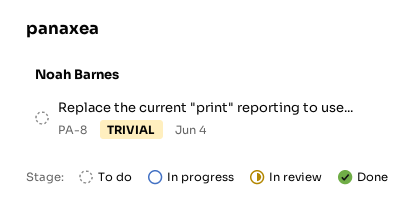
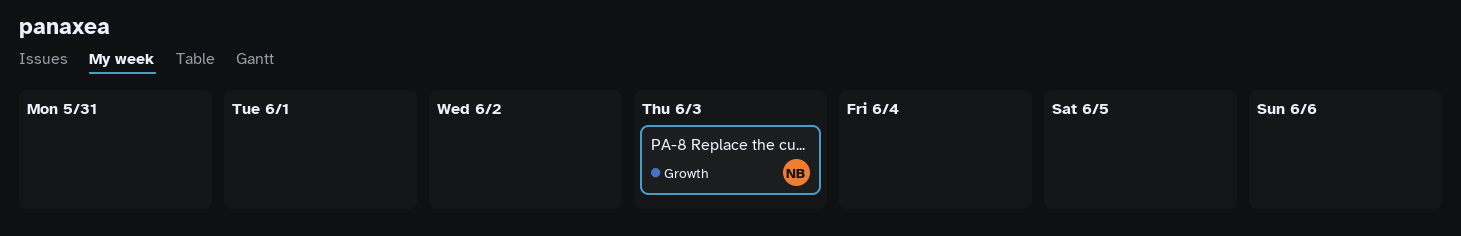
PA-8, due: Jun 4 -> Jun 3

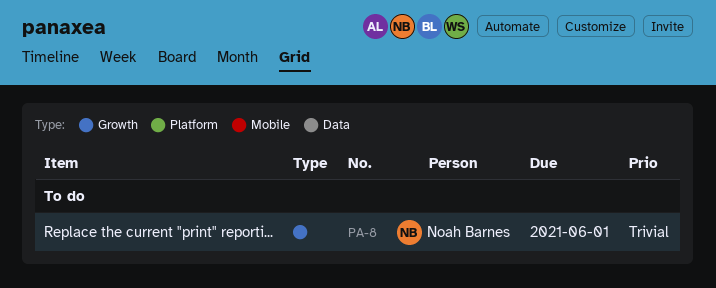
PA-8, due: Jun 3 -> Jun 1

